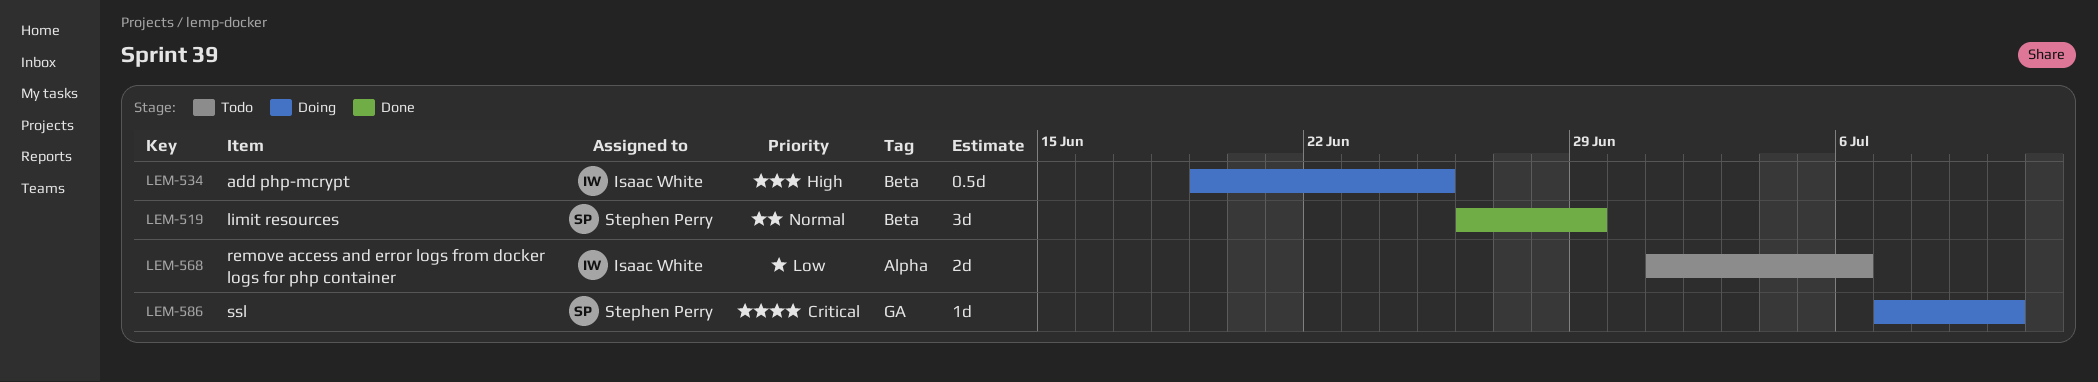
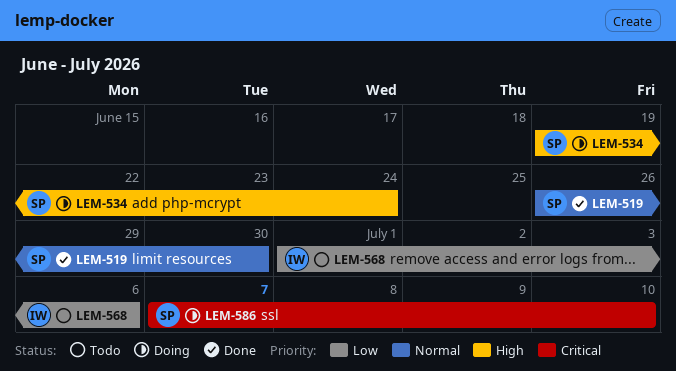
LEM-519, due: Jun 29 -> Jun 30
LEM-534, owner: Isaac White -> Stephen Perry
LEM-534, due: Jun 25 -> Jun 24

